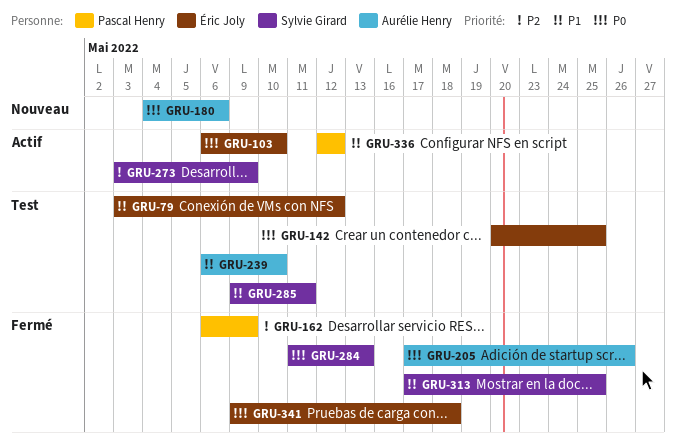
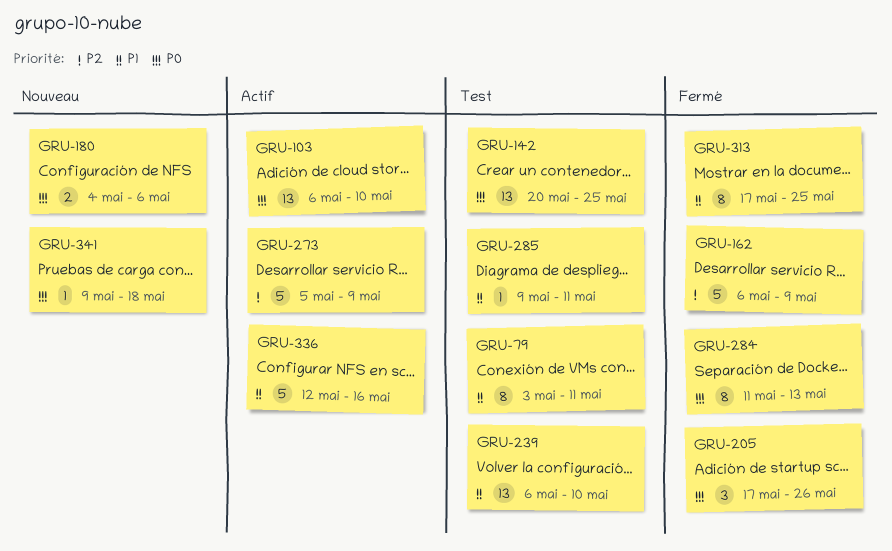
GRU-79, due: May 12 -> May 11
GRU-273, start: May 3 -> May 5
GRU-336, due: May 12 -> May 16
GRU-341, status: Fermé -> Nouveau

